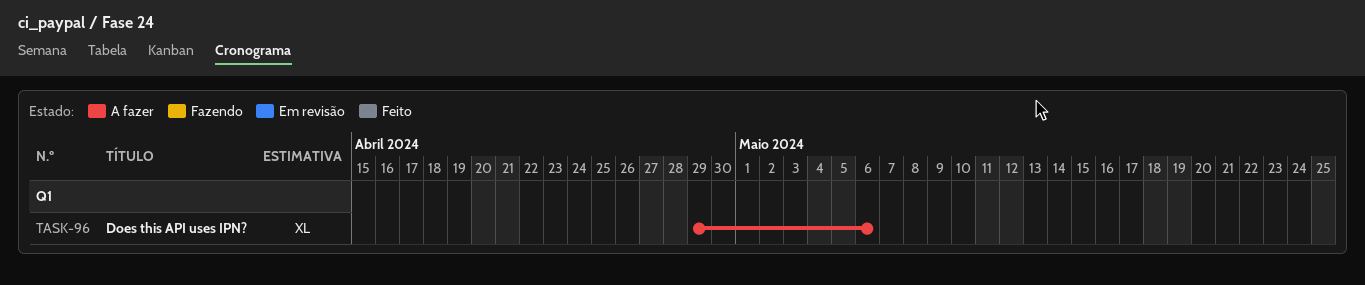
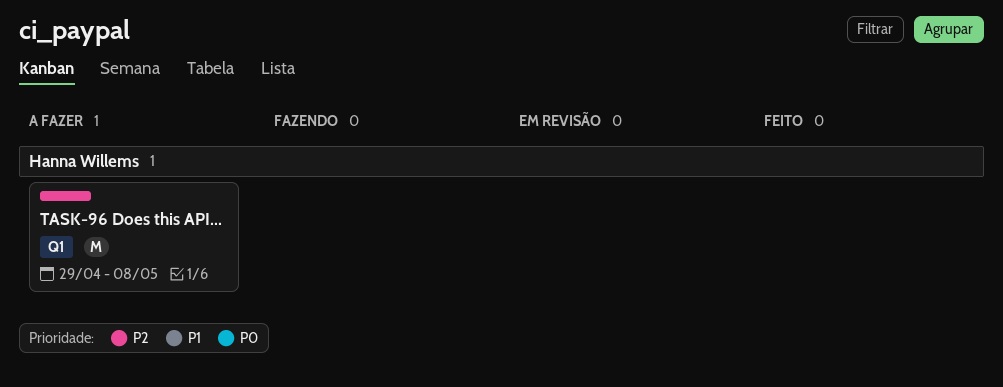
TASK-96, estimate: XL -> M
TASK-96, due: May 6 -> May 8

